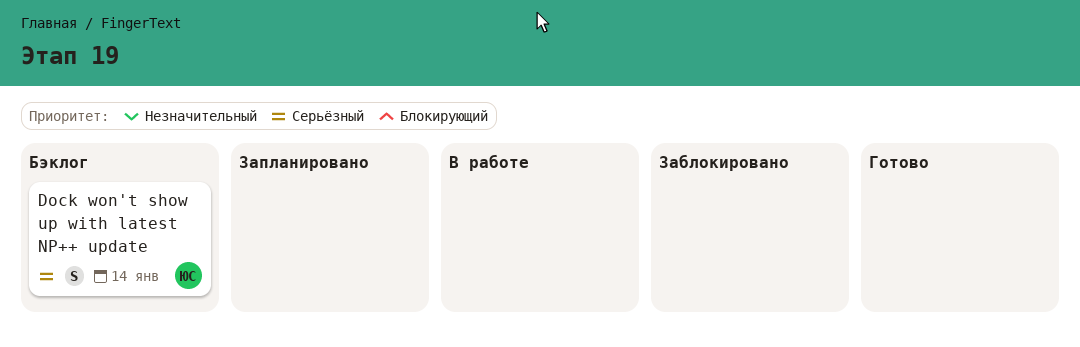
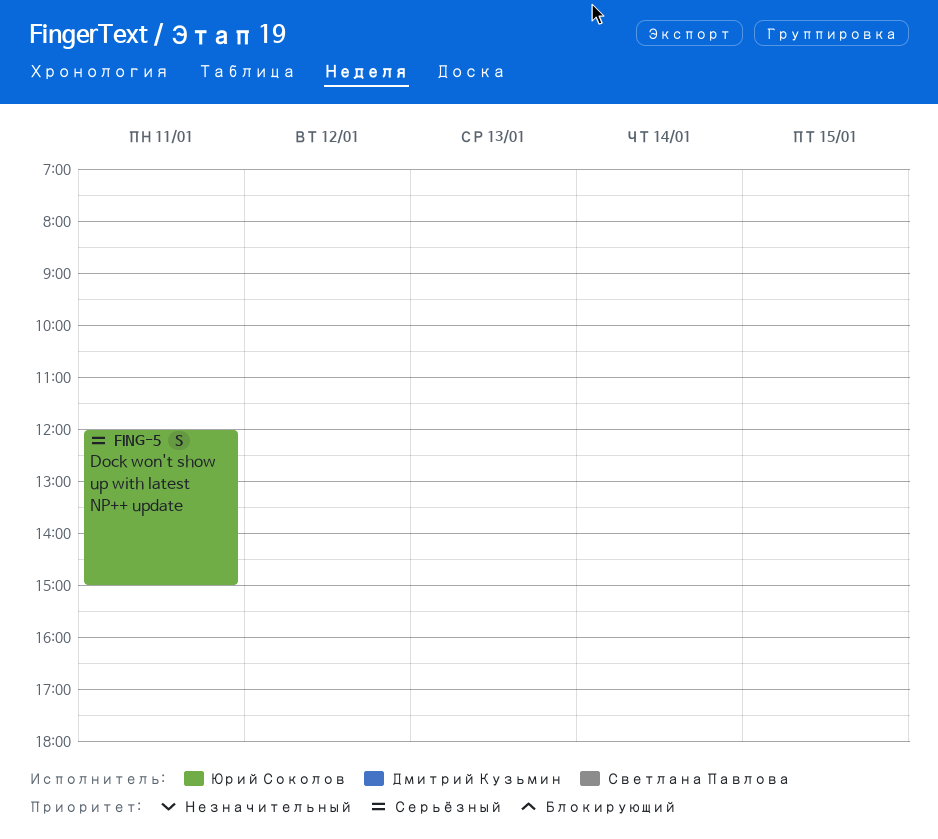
Dock won't show up with latest NP++ update, day: Jan 14 -> Jan 11

